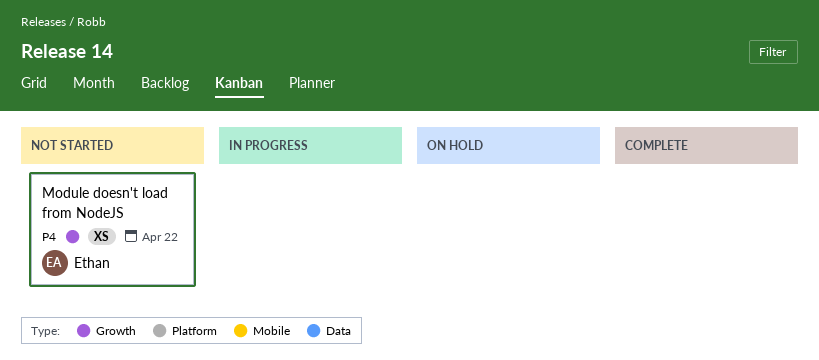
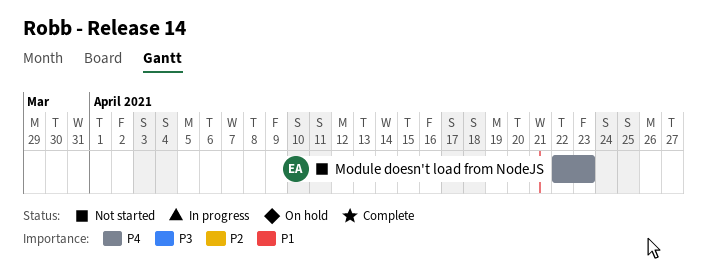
Module doesn't load from NodeJS, due: Apr 22 -> Apr 23

